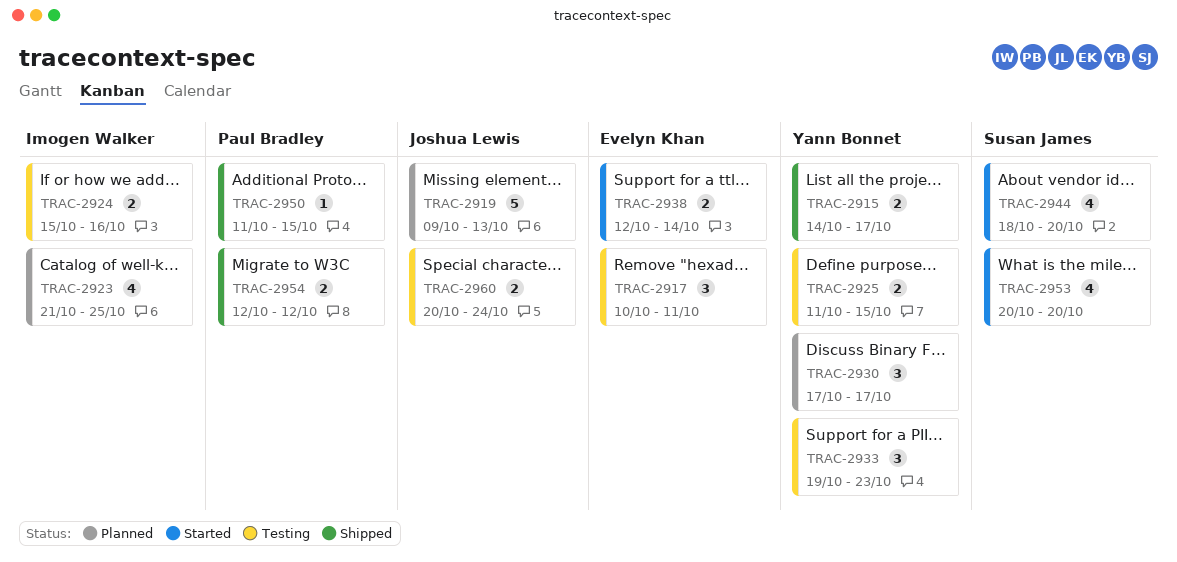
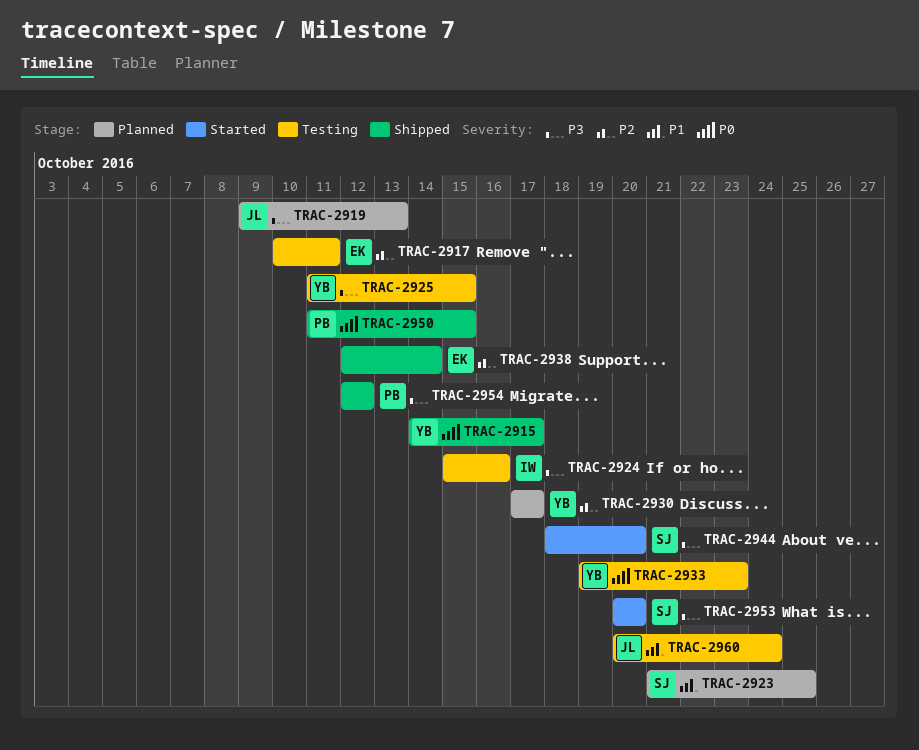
TRAC-2923, owner: Imogen Walker -> Susan James
TRAC-2938, status: Started -> Shipped

